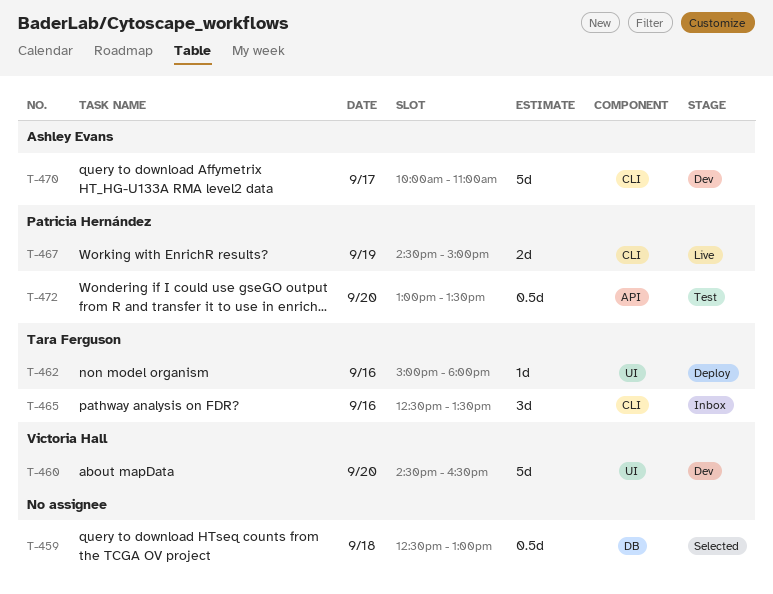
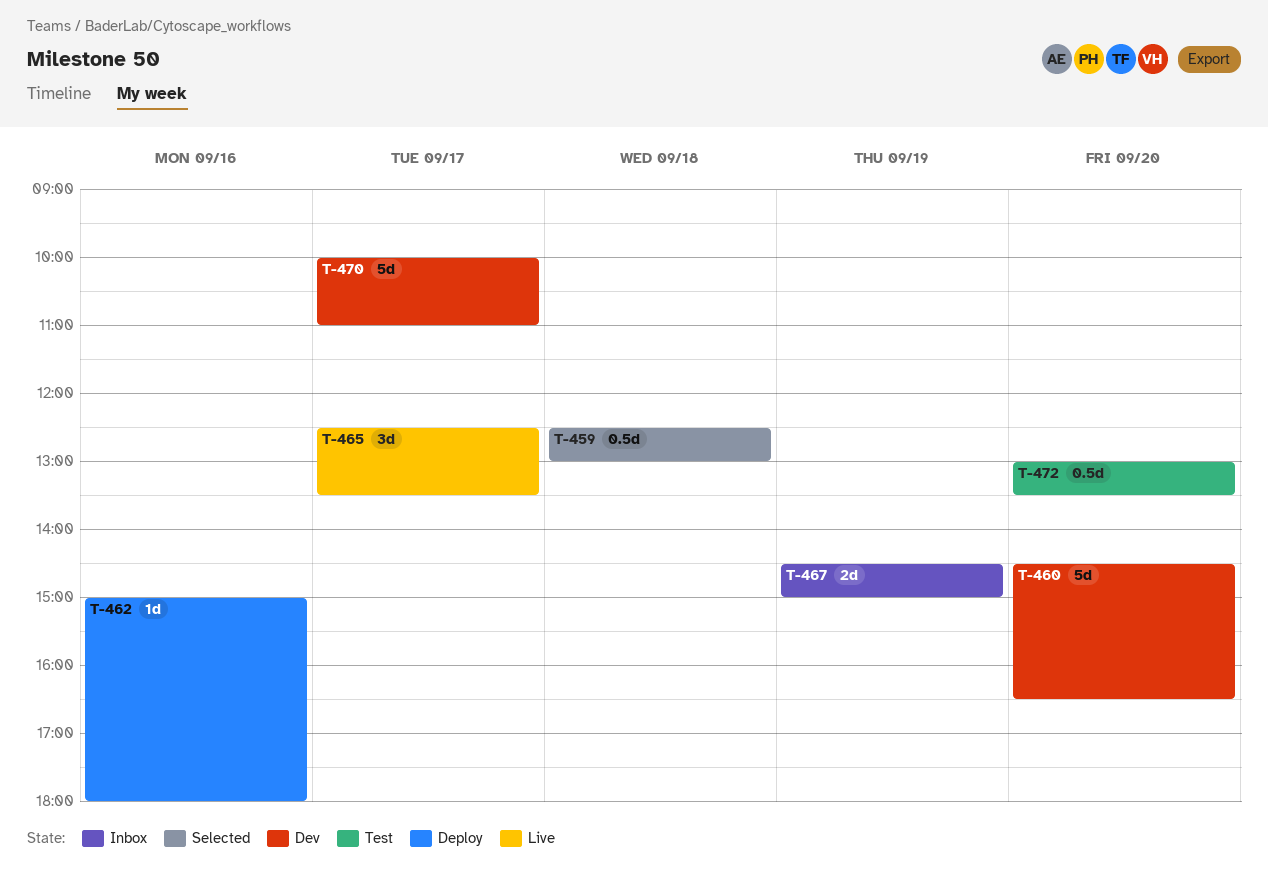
T-465, status: Inbox -> Live
T-465, day: Sep 16 -> Sep 17
T-467, status: Live -> Inbox

